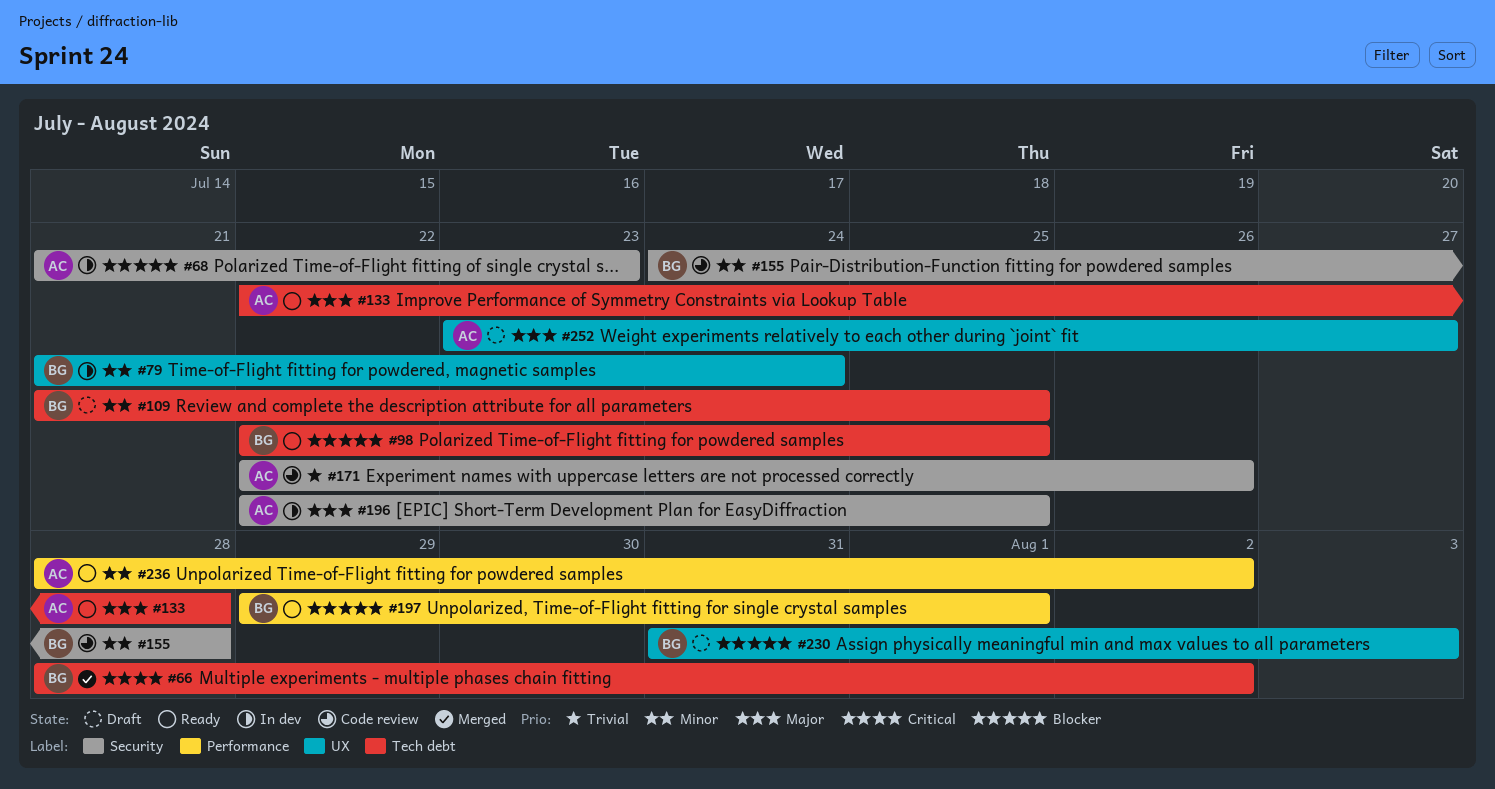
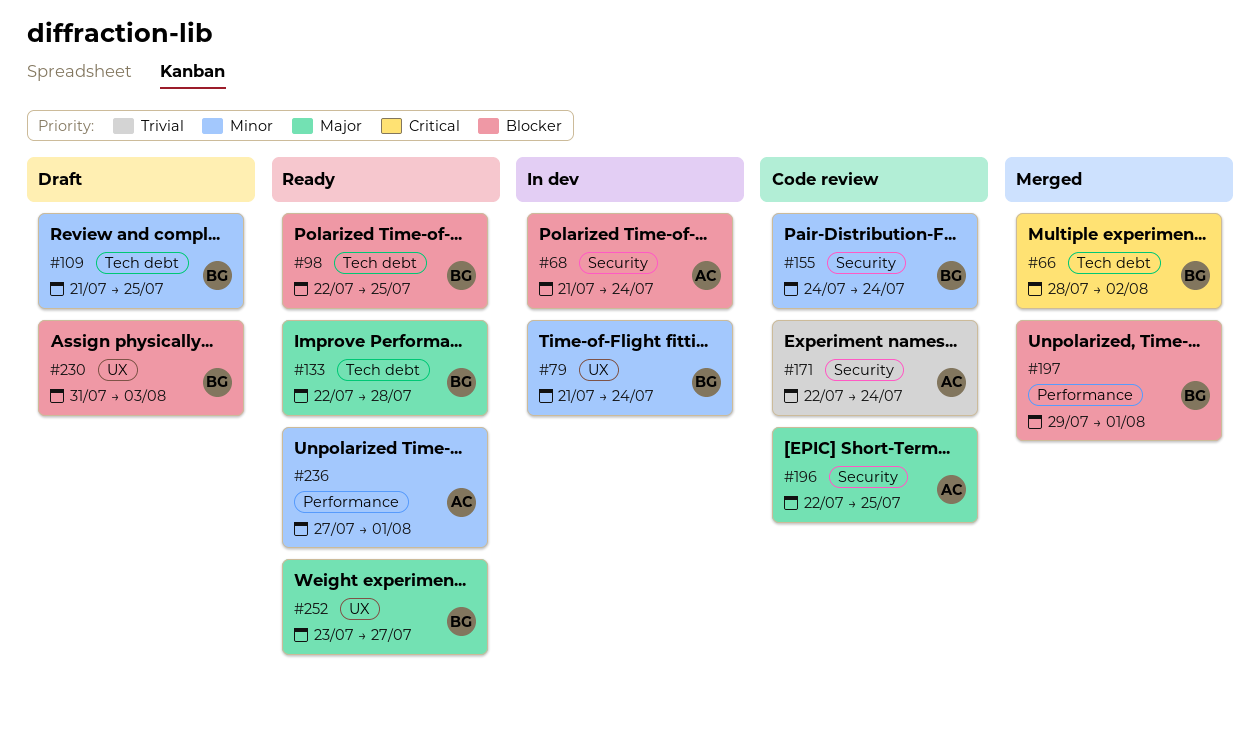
#68, due: Jul 23 -> Jul 24
#133, owner: AC -> BG
#155, due: Jul 28 -> Jul 24
#171, due: Jul 26 -> Jul 24
#196, status: In dev -> Code review
#197, status: Ready -> Merged
#236, start: Jul 28 -> Jul 27
#236, due: Aug 2 -> Aug 1
#252, status: Draft -> Ready
#252, owner: AC -> BG

